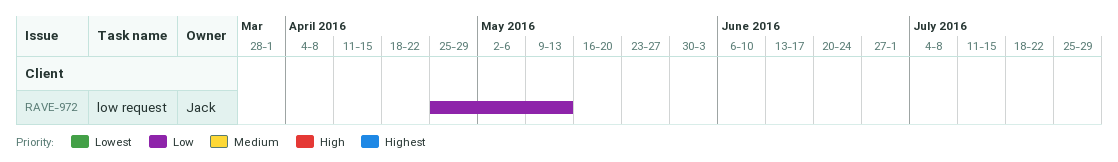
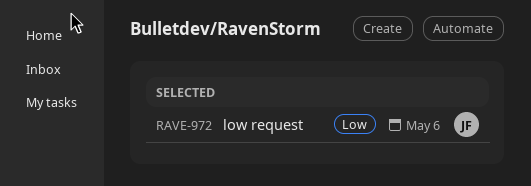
RAVE-972, due: May 13 -> May 6

